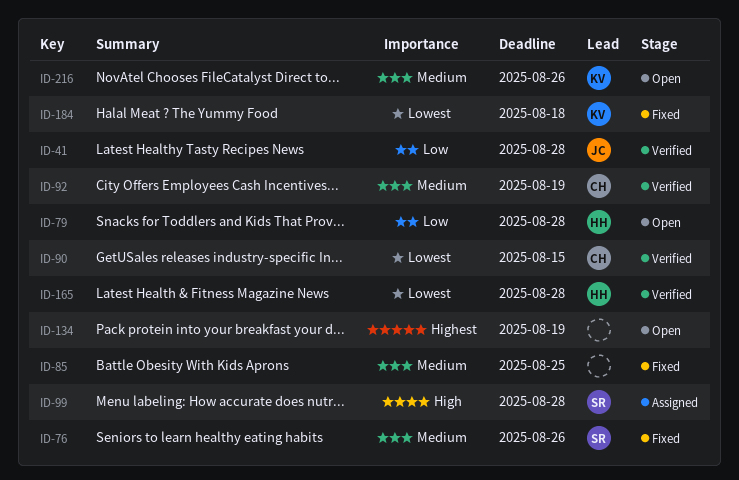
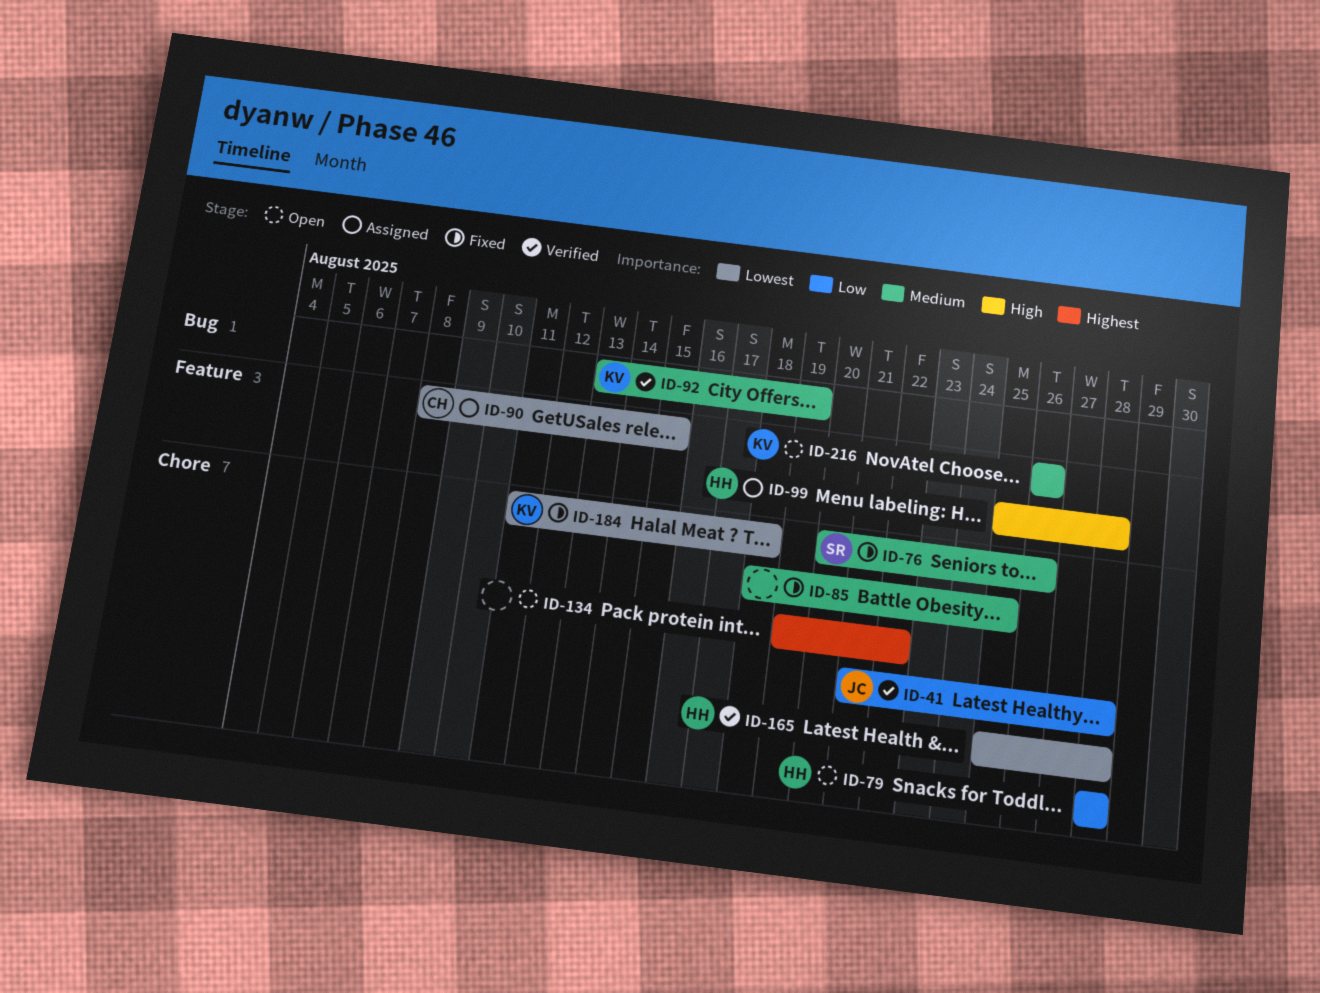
ID-90, status: Verified -> Assigned
ID-92, owner: CH -> KV
ID-99, owner: SR -> HH
ID-134, due: Aug 19 -> Aug 22

